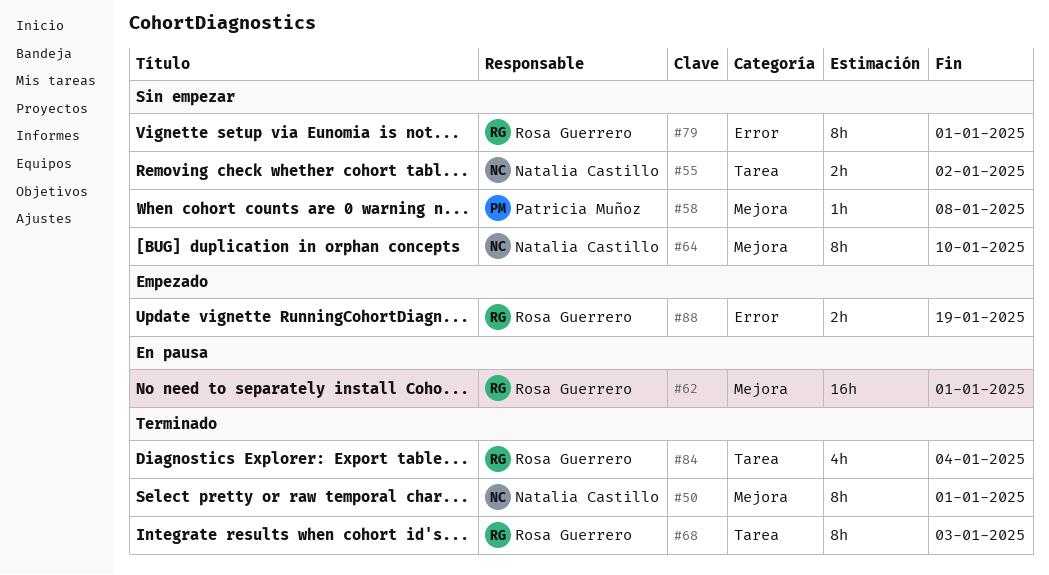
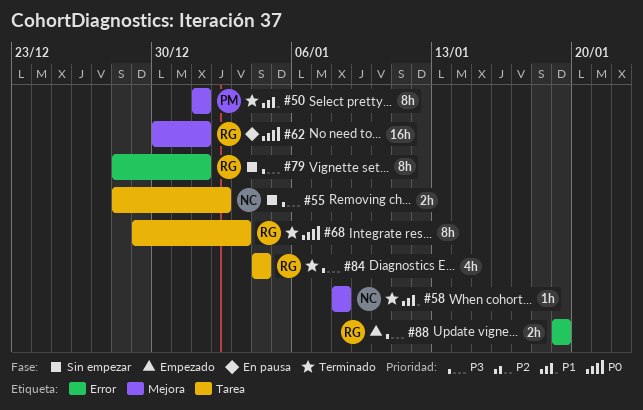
#50, owner: Natalia Castillo -> Patricia Muñoz
#58, status: Sin empezar -> Terminado
#58, owner: Patricia Muñoz -> Natalia Castillo
#64: present -> none

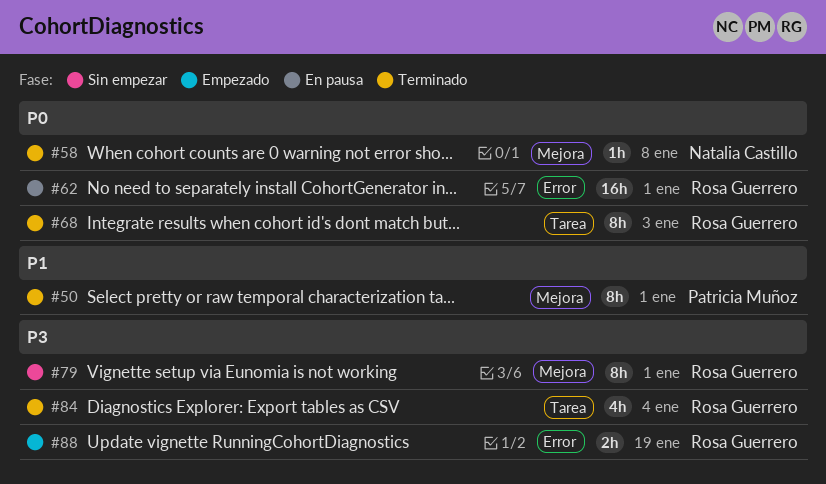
#55: present -> none
#58, priority: P1 -> P0
#62, label: Mejora -> Error
#79, label: Error -> Mejora

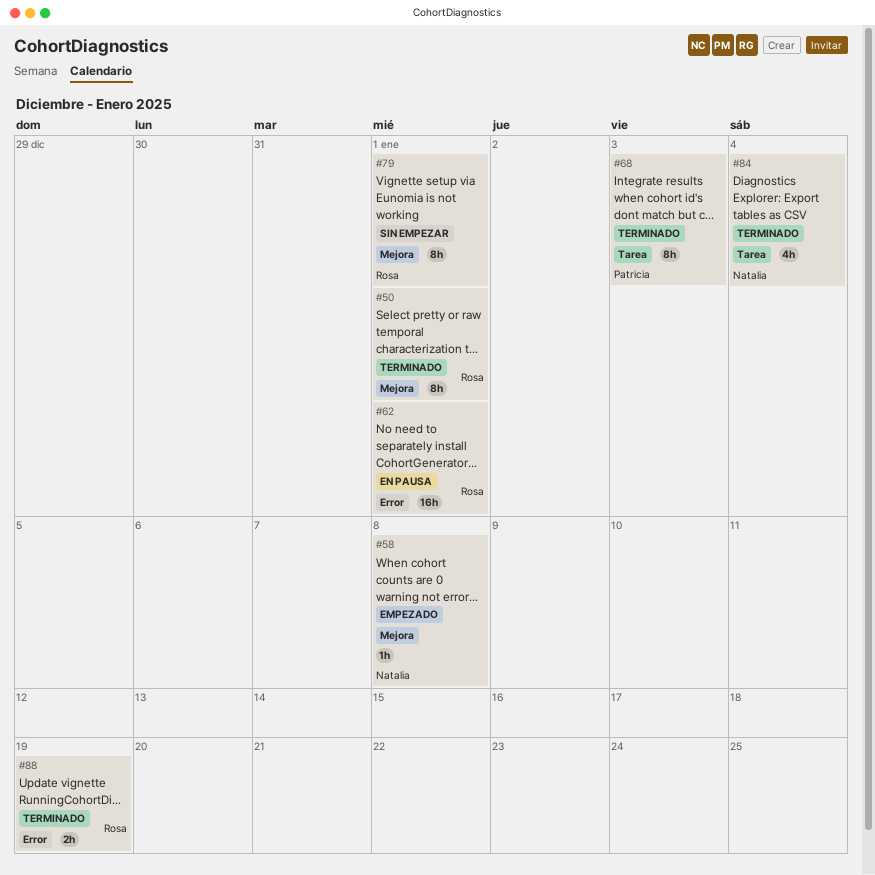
#50, owner: Patricia Muñoz -> Rosa Guerrero
#58, status: Terminado -> Empezado
#68, owner: Rosa Guerrero -> Patricia Muñoz
#84, owner: Rosa Guerrero -> Natalia Castillo
#88, status: Empezado -> Terminado

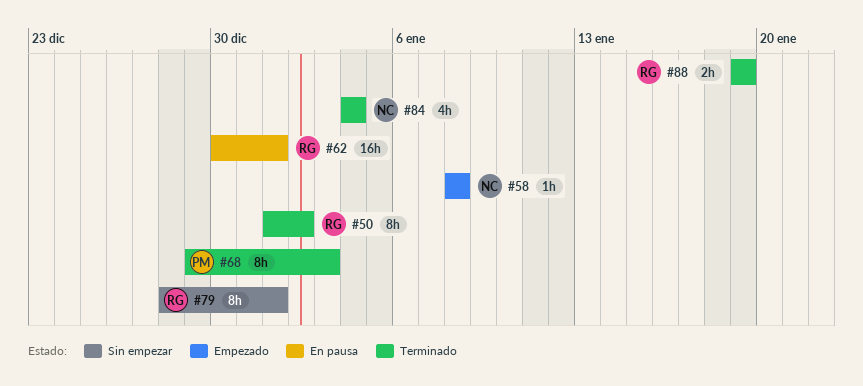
#50, due: Jan 1 -> Jan 2

